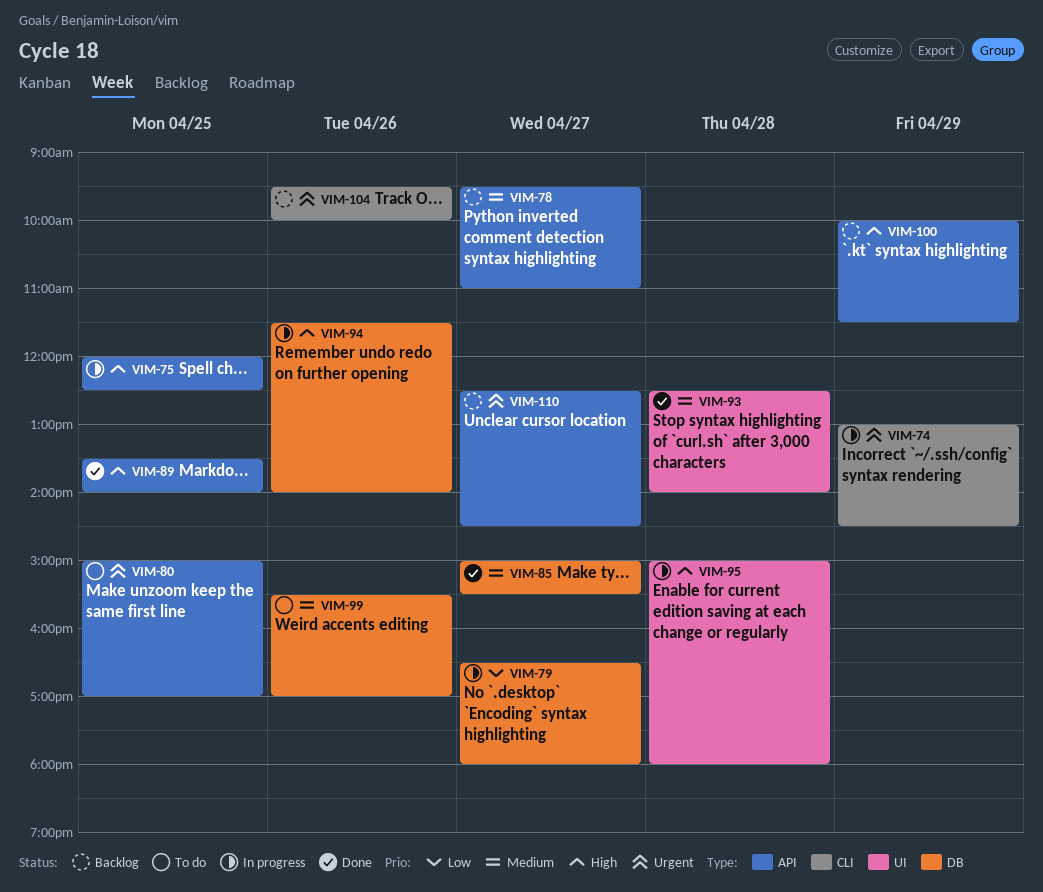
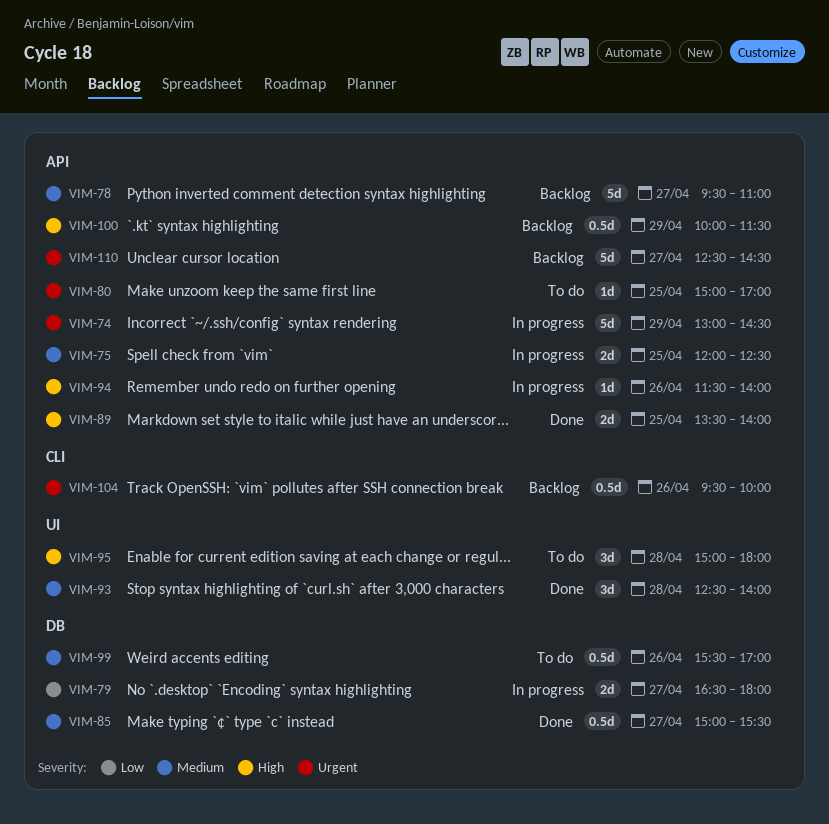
VIM-74, label: CLI -> API
VIM-75, priority: High -> Medium
VIM-94, label: DB -> API
VIM-95, status: In progress -> To do

